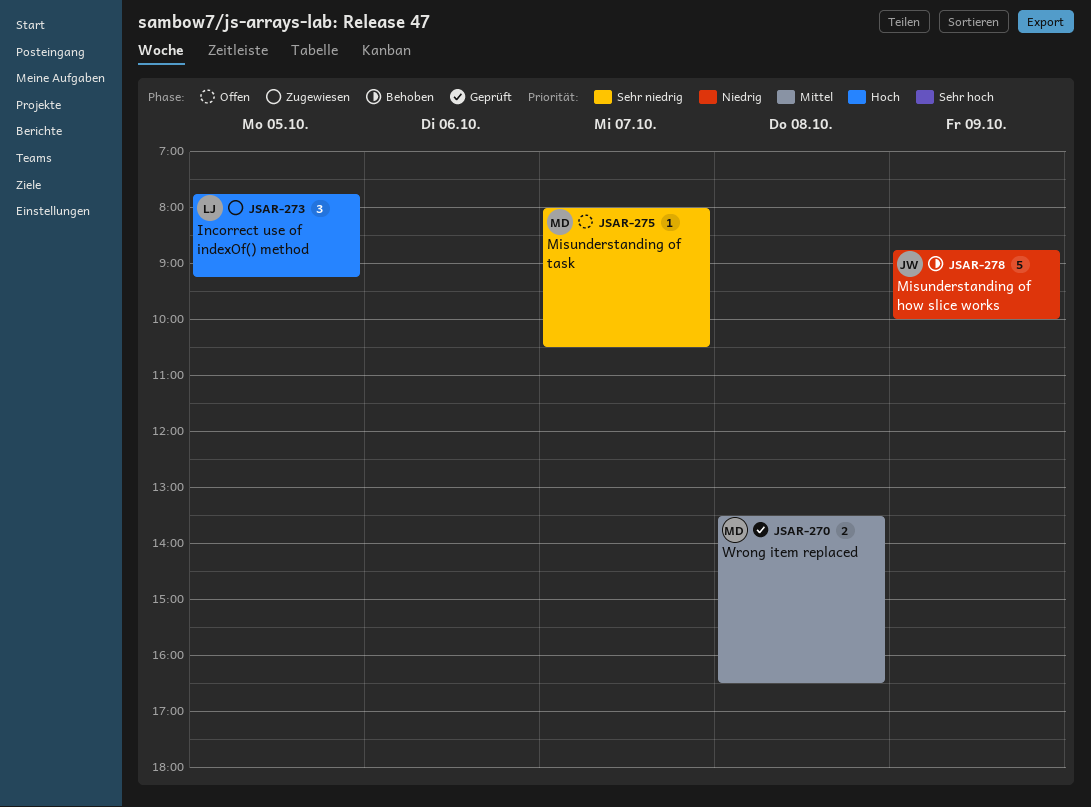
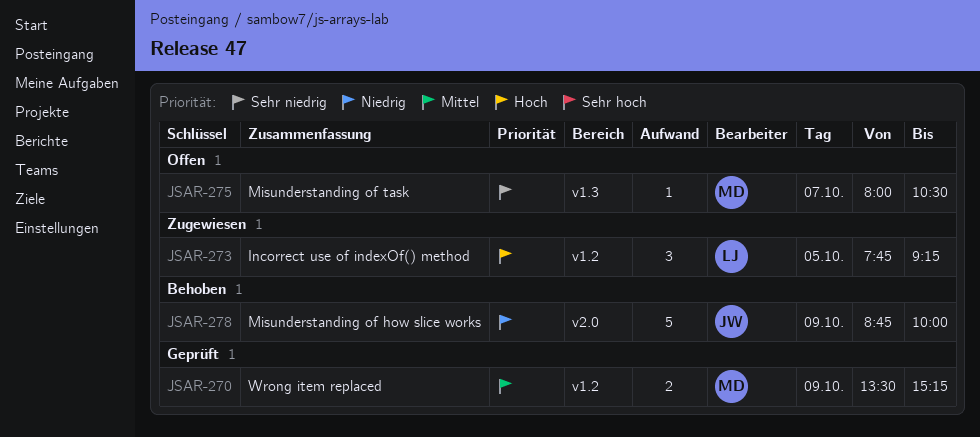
JSAR-270, day: Oct 8 -> Oct 9
JSAR-270, ends: 16:30 -> 15:15

